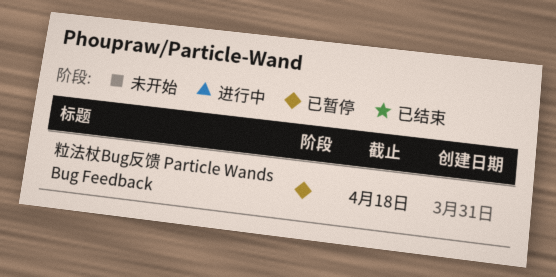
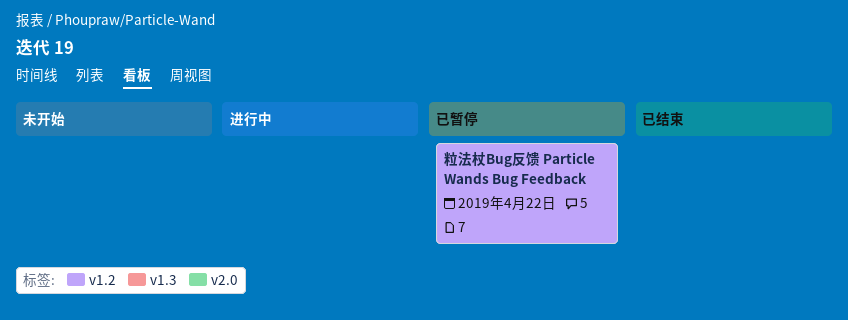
粒法杖Bug反馈 Particle Wands Bug Feedback, due: Apr 18 -> Apr 22

